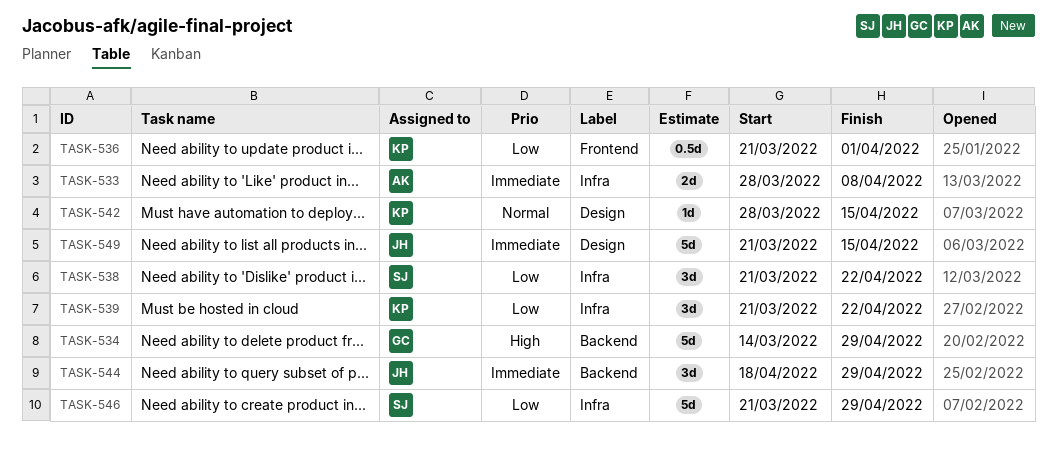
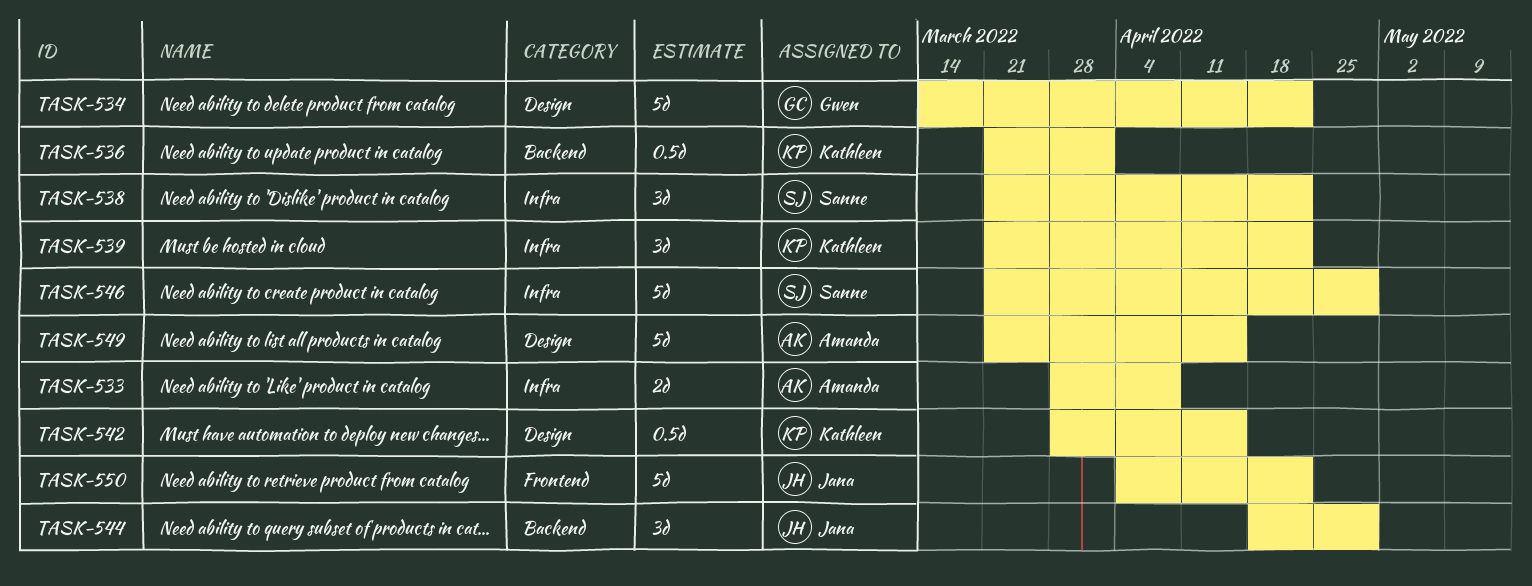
TASK-534, label: Backend -> Design
TASK-534, due: Apr 29 -> Apr 22
TASK-536, label: Frontend -> Backend
TASK-542, estimate: 1d -> 0.5d
TASK-549, owner: Jana -> Amanda
TASK-550: none -> present

